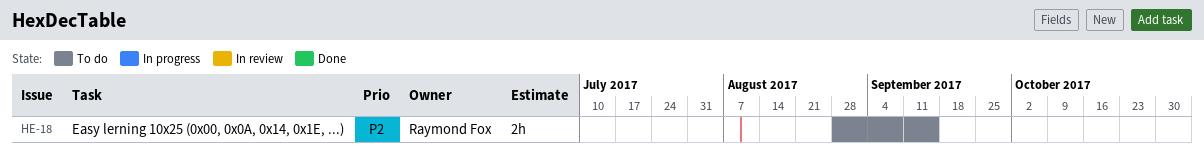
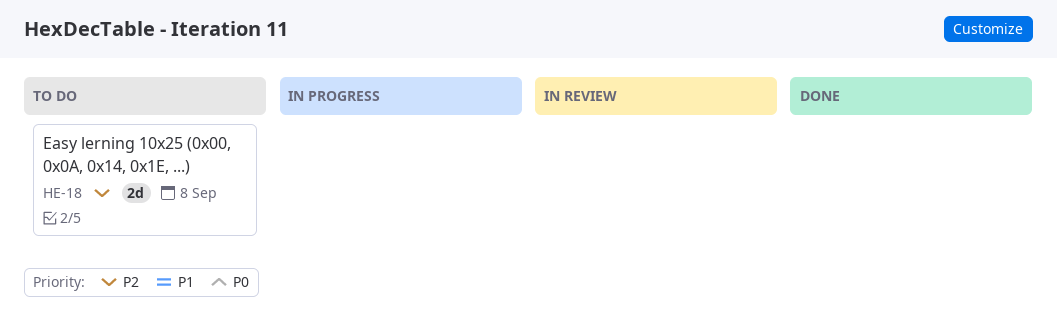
HE-18, estimate: 2h -> 2d
HE-18, due: Sep 15 -> Sep 8

